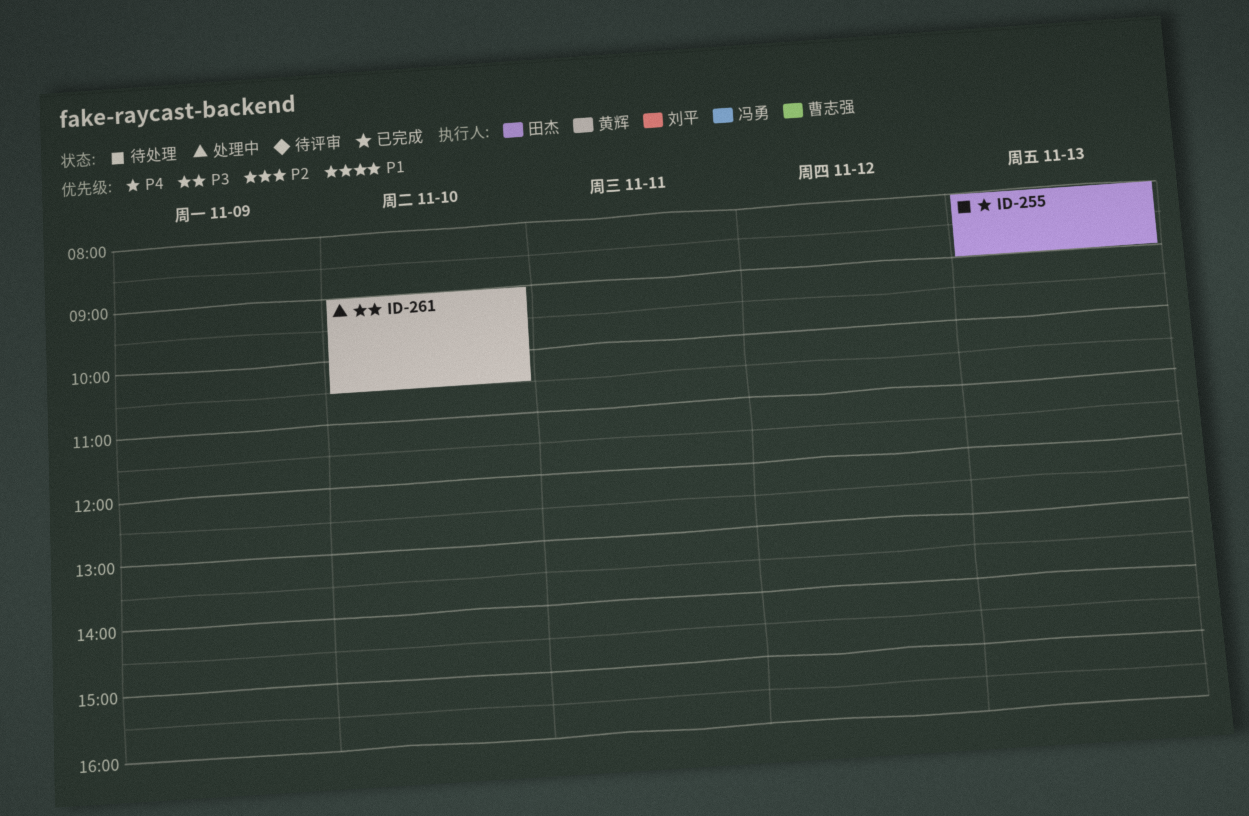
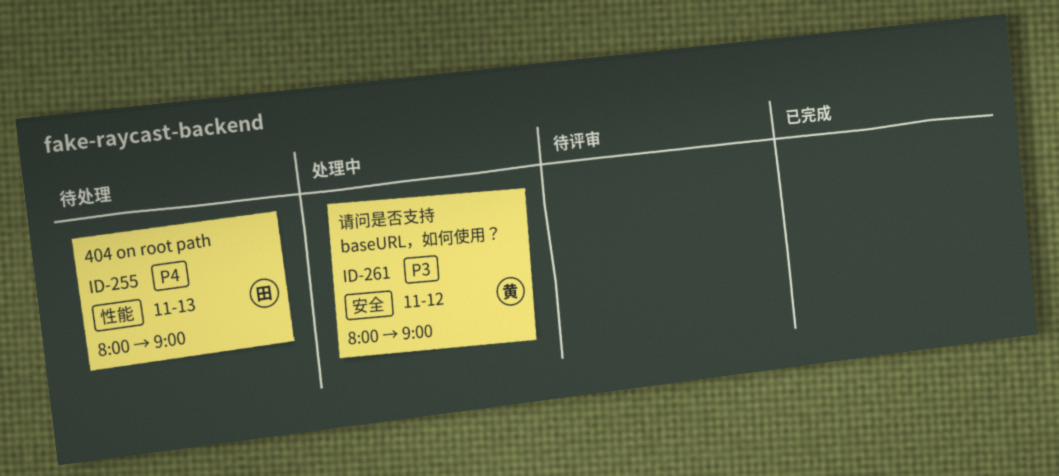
ID-261, day: Nov 10 -> Nov 12
ID-261, begins: 09:00 -> 08:00
ID-261, ends: 10:30 -> 09:00

